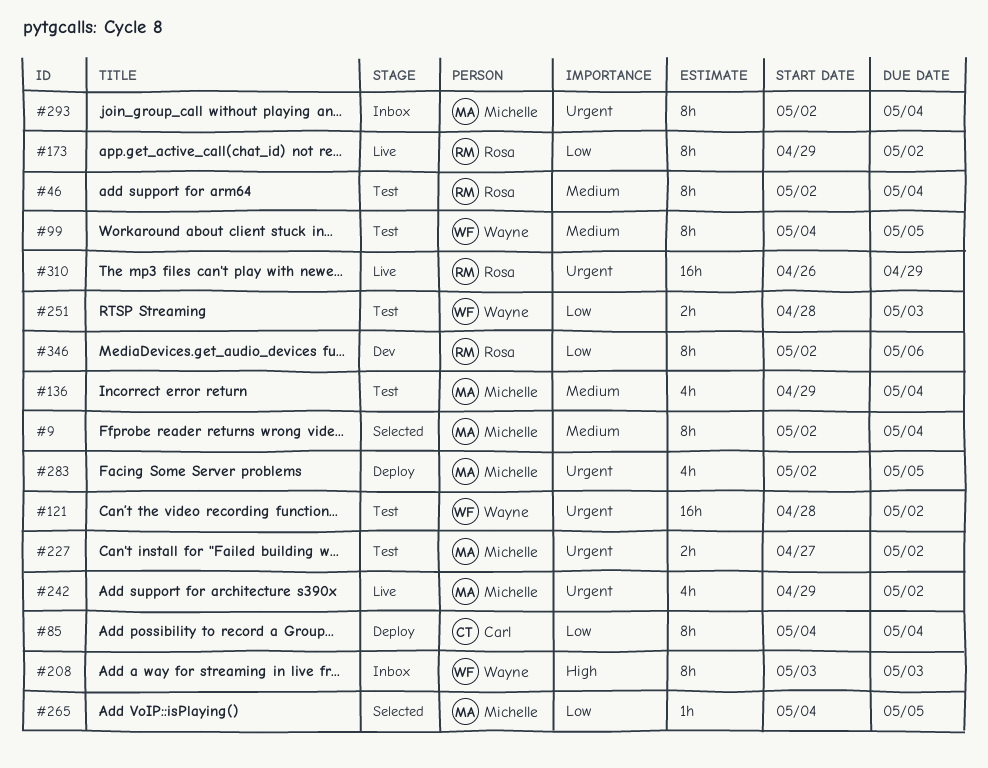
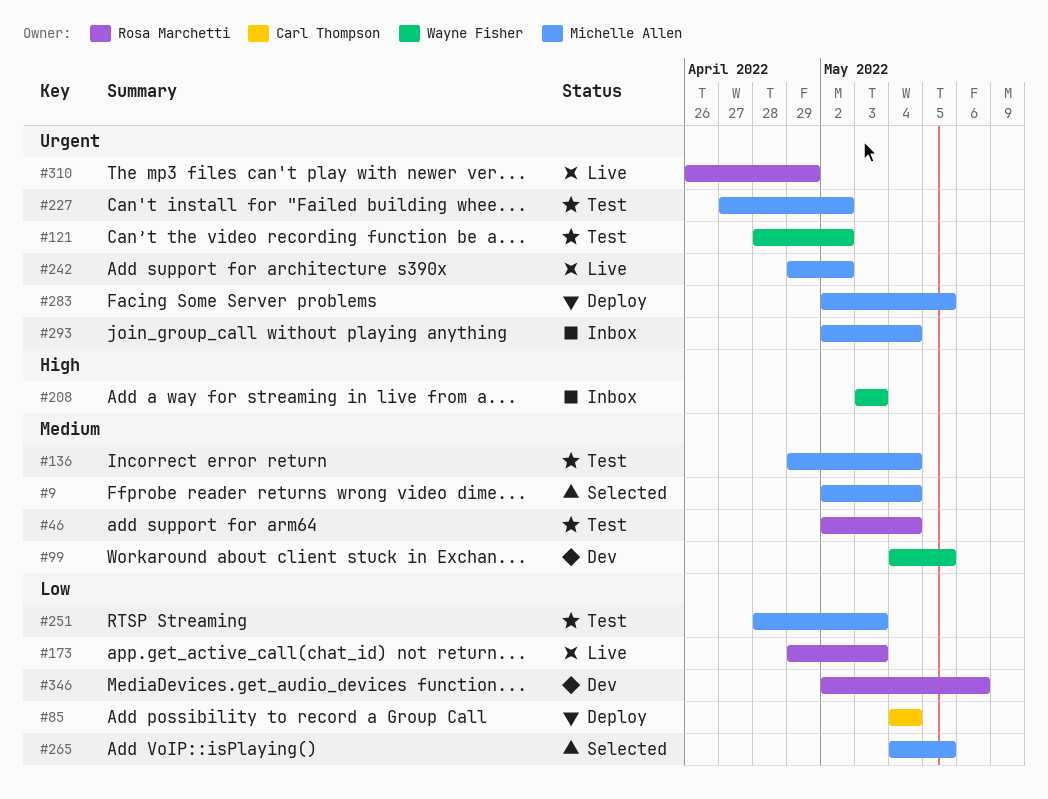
#99, status: Test -> Dev
#173, due: May 2 -> May 3
#251, owner: Wayne Fisher -> Michelle Allen

